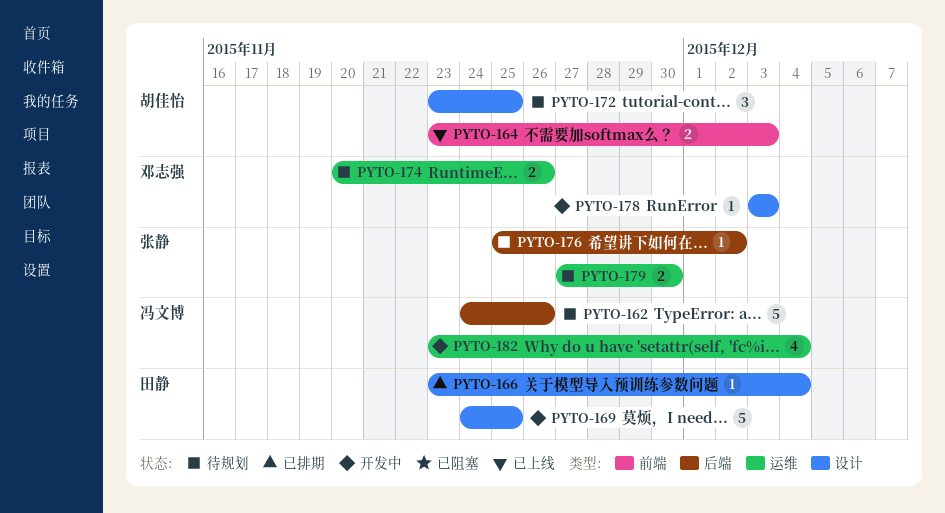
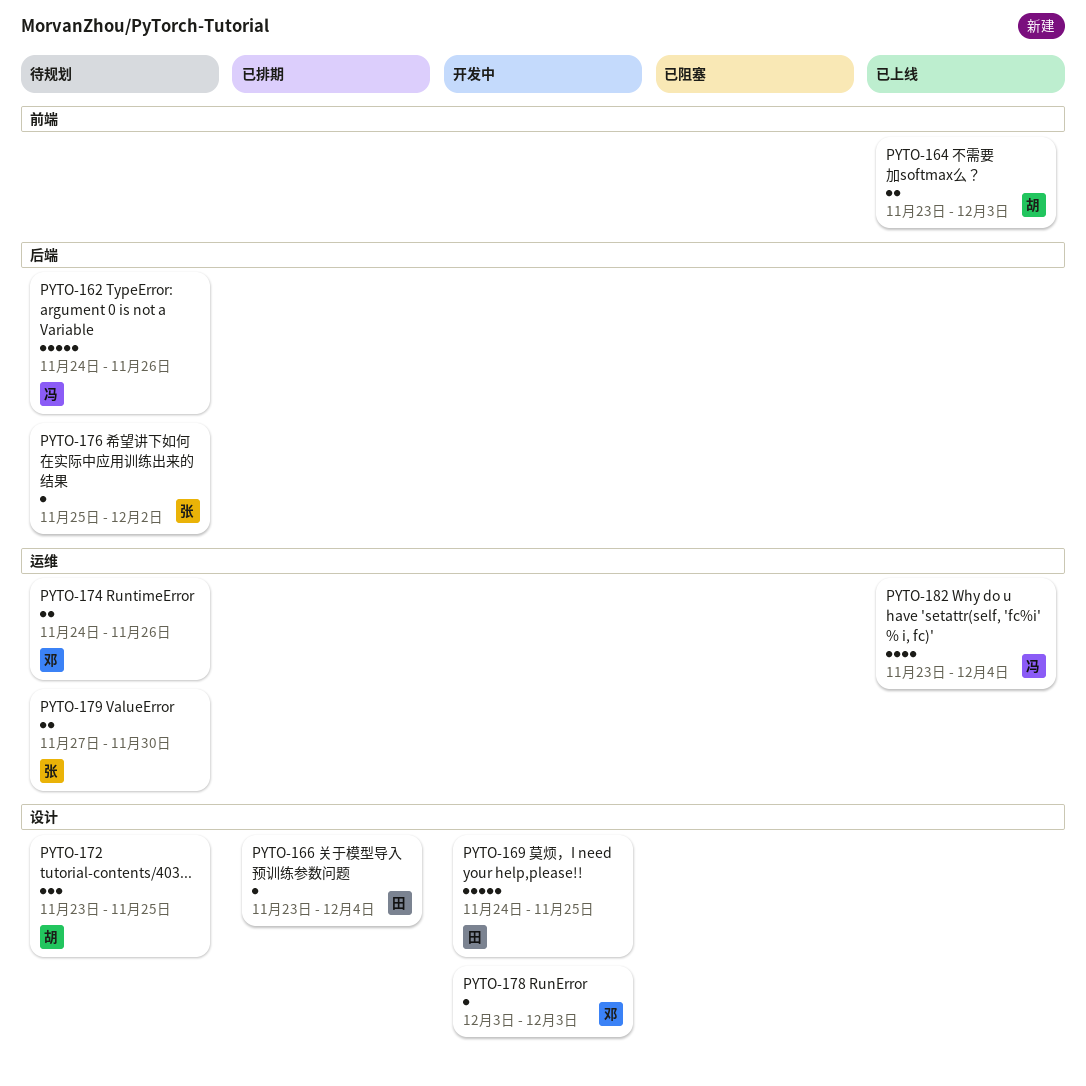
PYTO-174, start: Nov 20 -> Nov 24
PYTO-182, status: 开发中 -> 已上线

